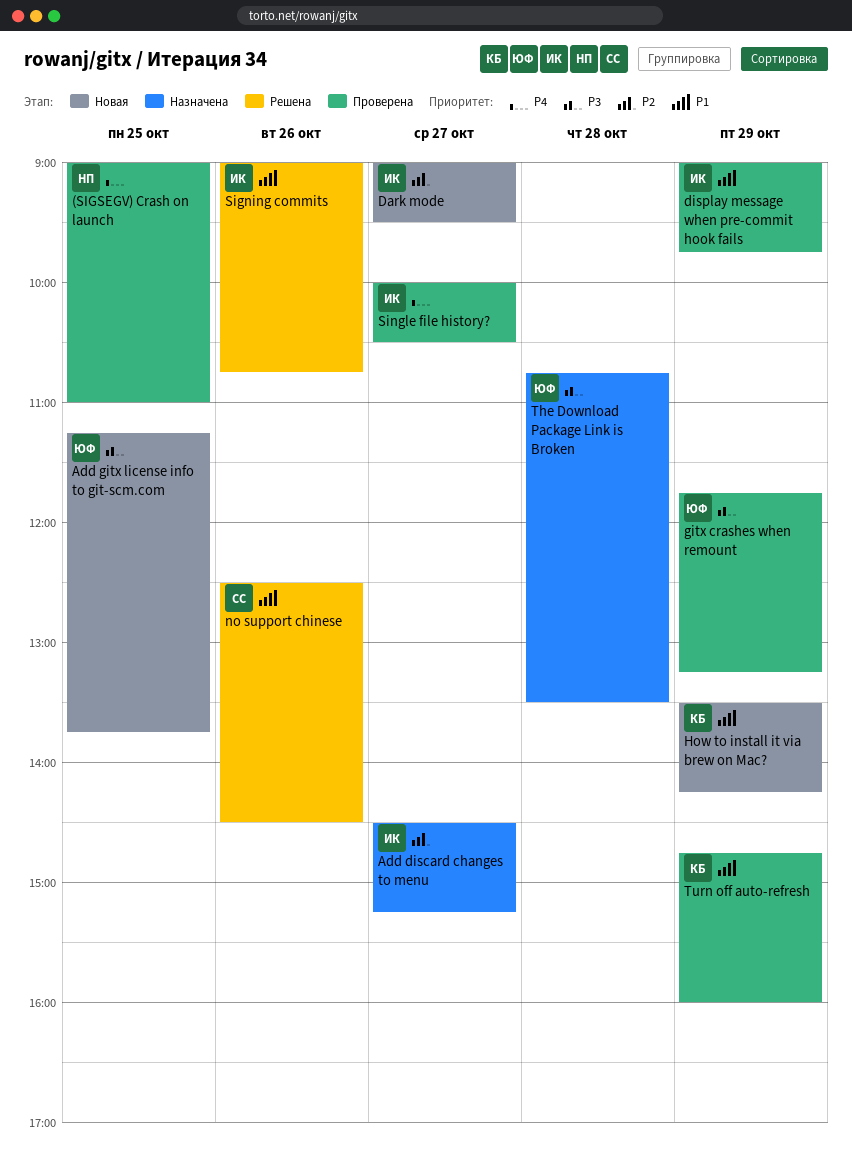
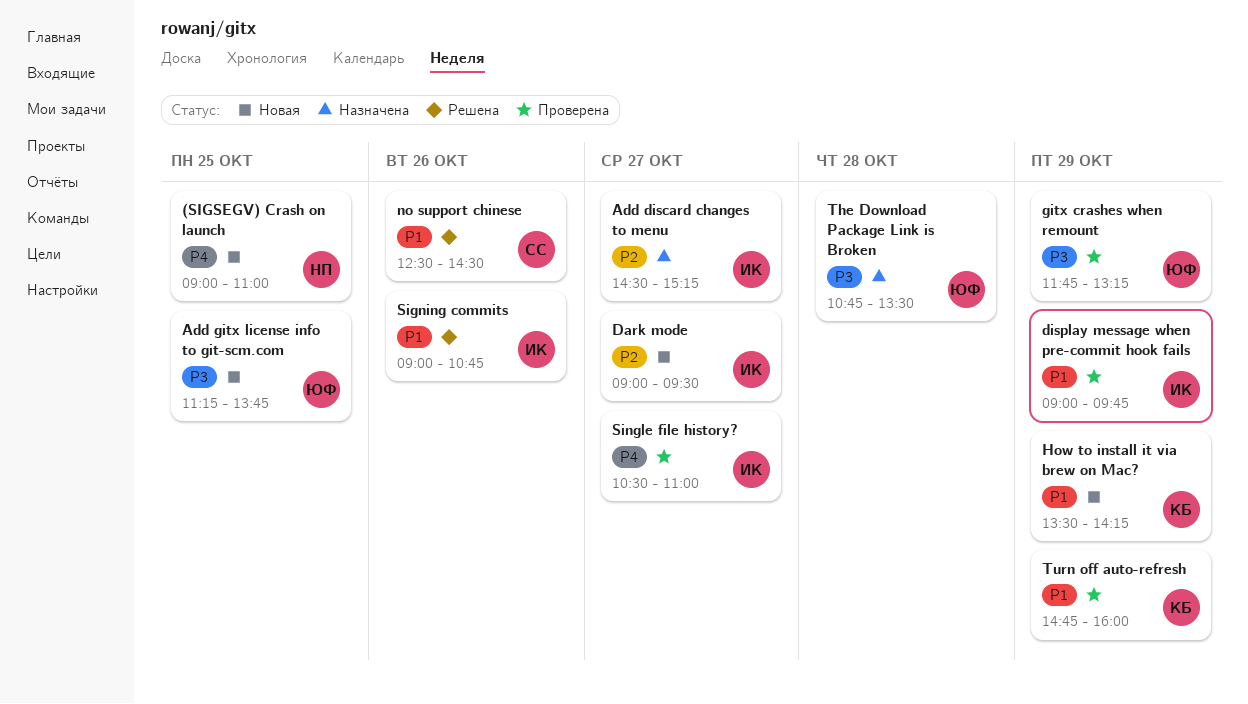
(SIGSEGV) Crash on launch, status: Проверена -> Новая
Single file history?, begins: 10:00 -> 10:30
Single file history?, ends: 10:30 -> 11:00

